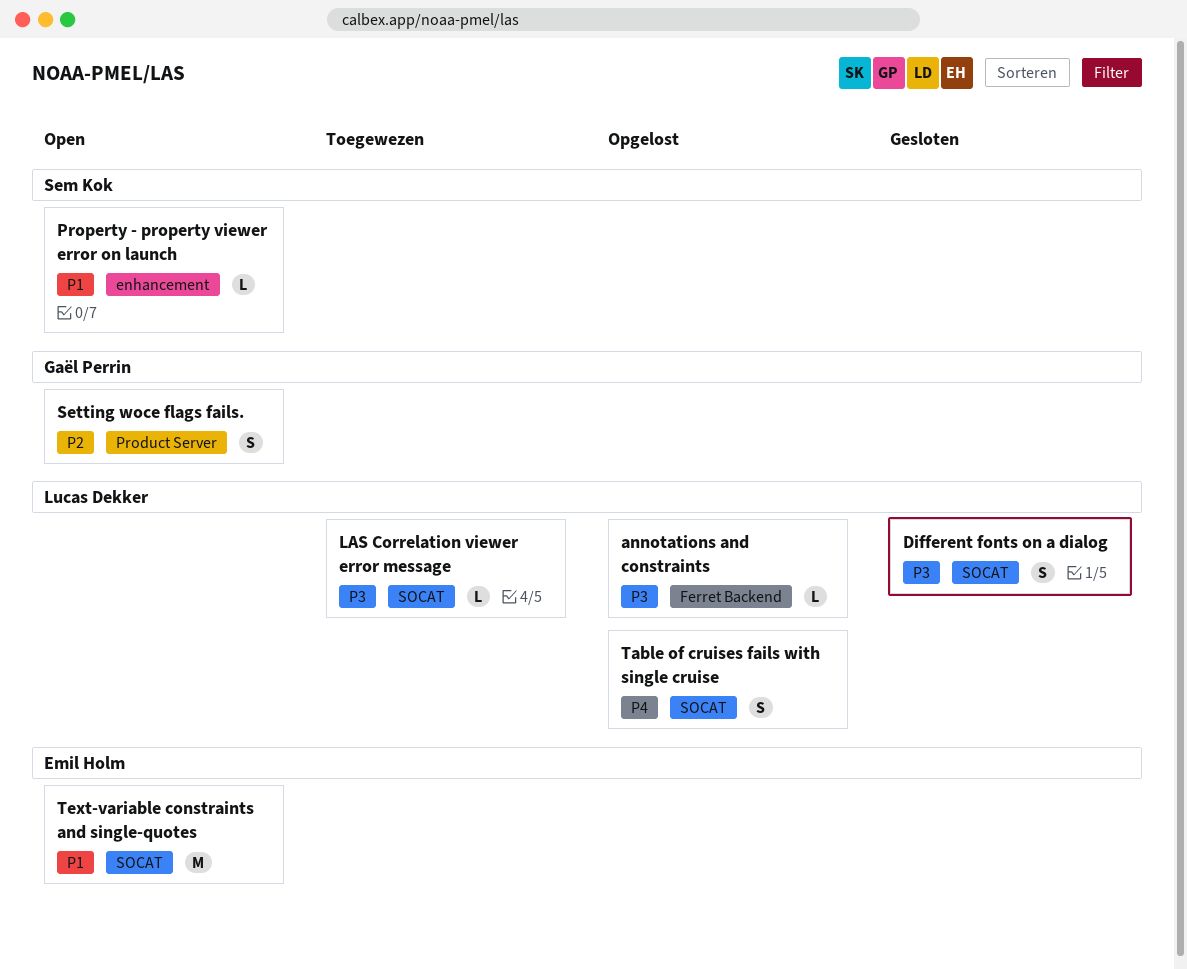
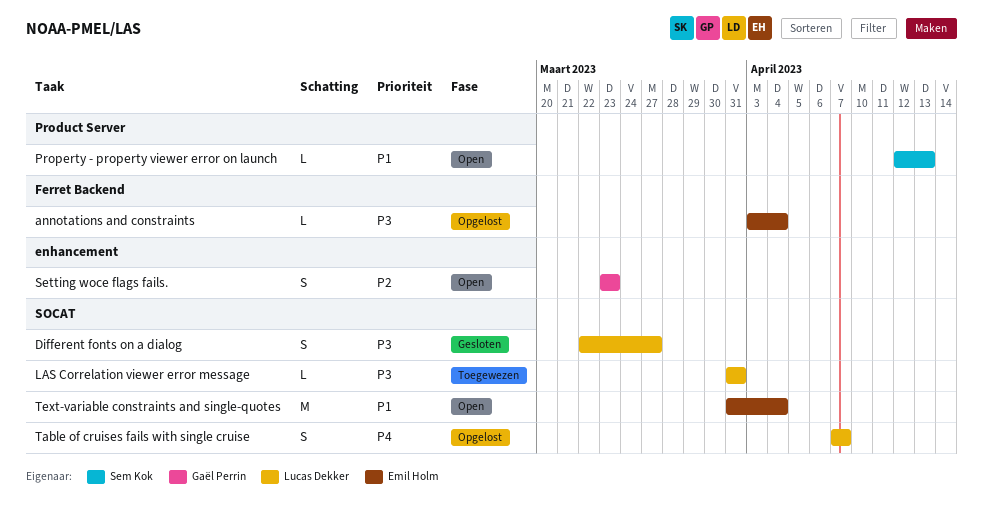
annotations and constraints, owner: Lucas Dekker -> Emil Holm
Property - property viewer error on launch, label: enhancement -> Product Server
Setting woce flags fails., label: Product Server -> enhancement

